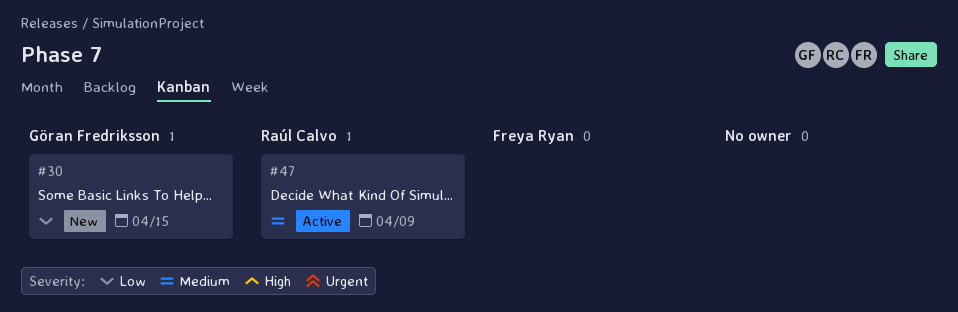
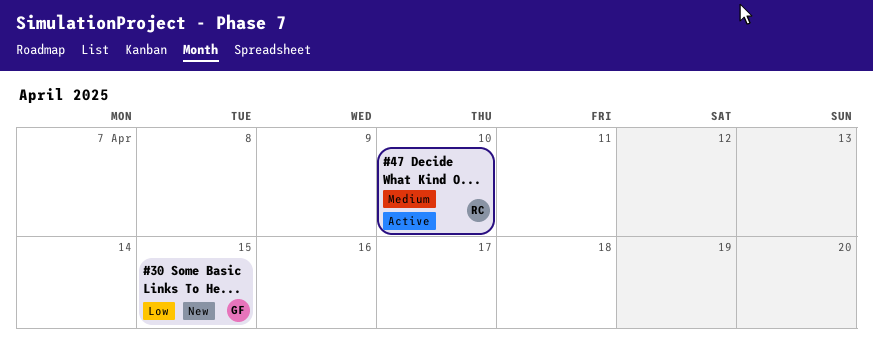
#47, due: Apr 9 -> Apr 10

